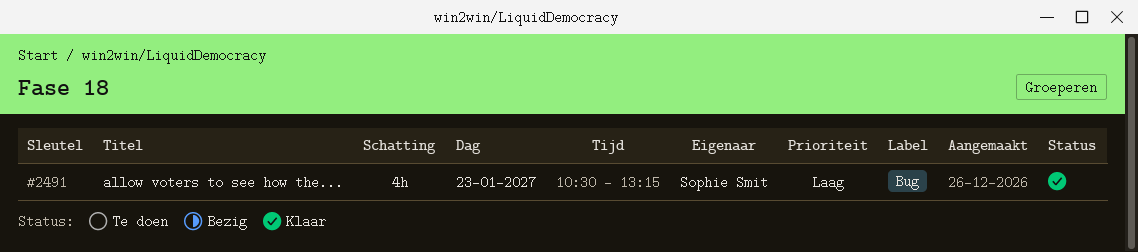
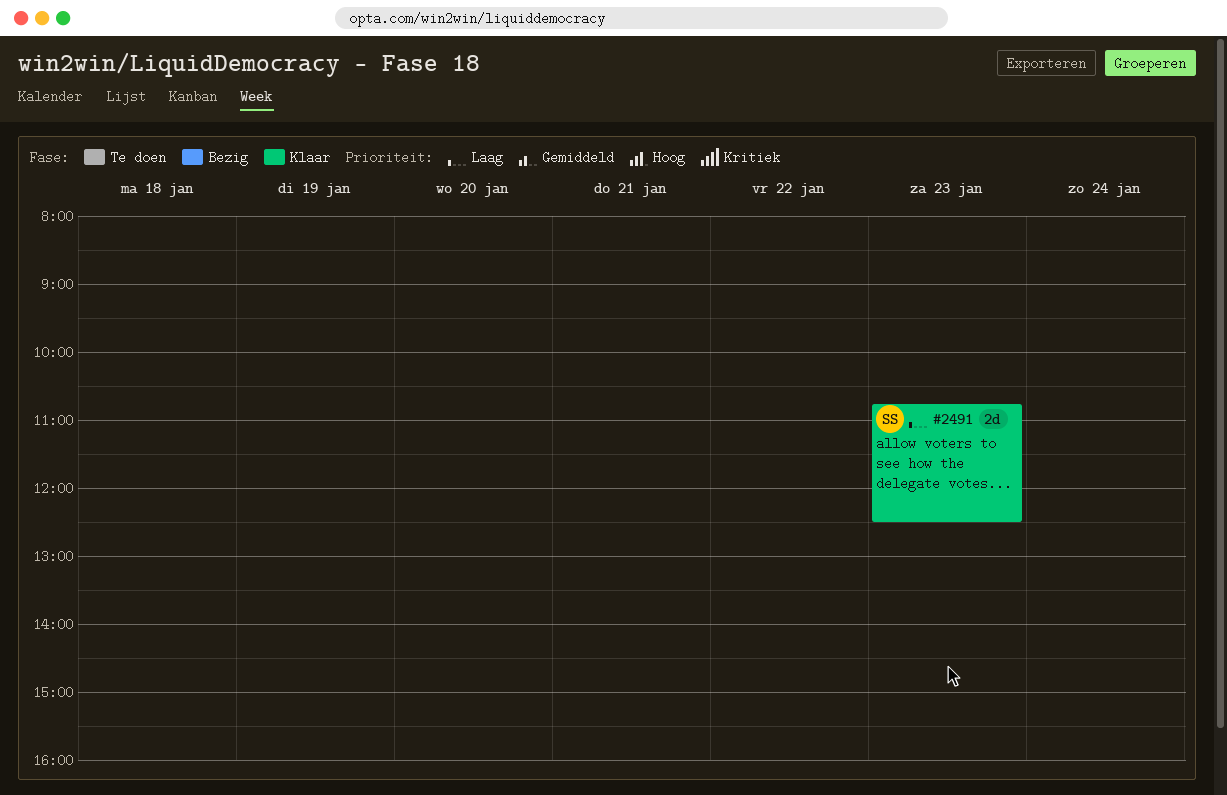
#2491, estimate: 4h -> 2d
#2491, begins: 10:30 -> 10:45
#2491, ends: 13:15 -> 12:30

